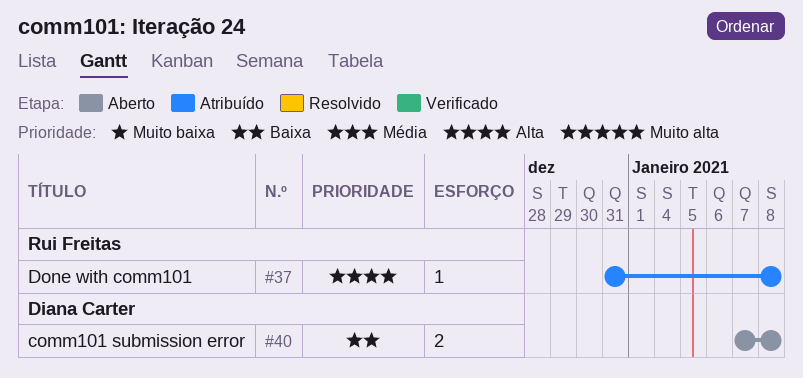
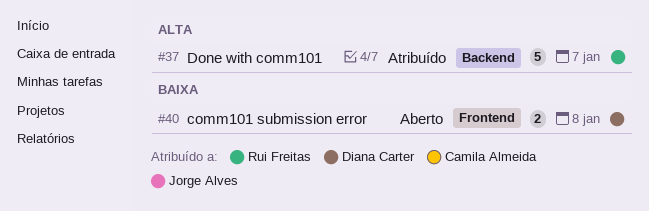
#37, estimate: 1 -> 5
#37, due: Jan 8 -> Jan 7

